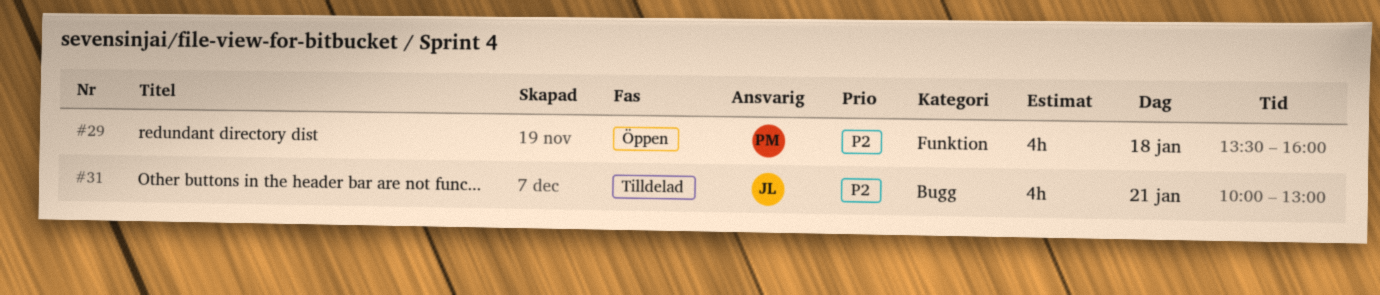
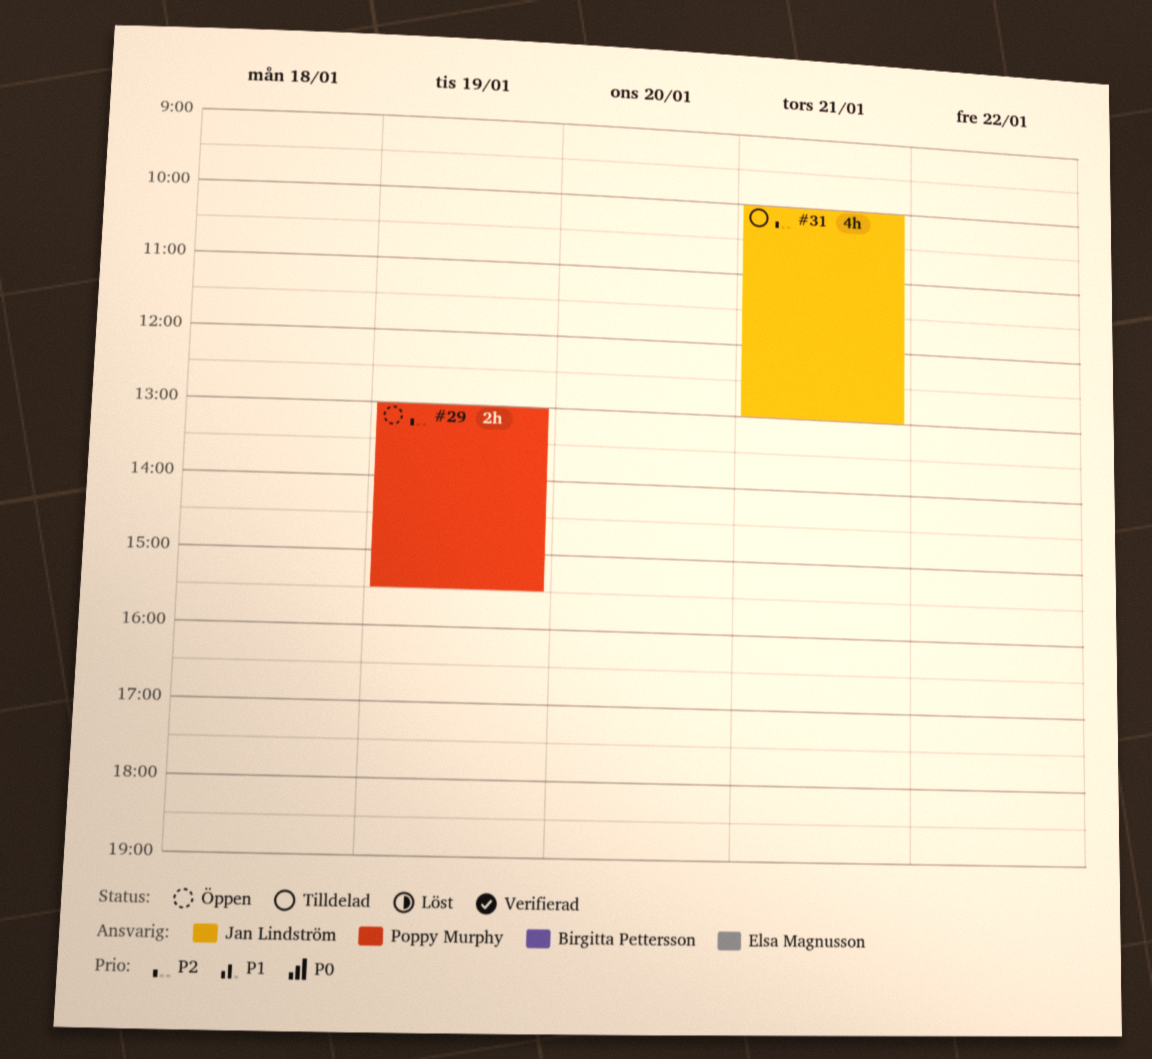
#29, estimate: 4h -> 2h
#29, day: Jan 18 -> Jan 19
#29, begins: 13:30 -> 13:00
#29, ends: 16:00 -> 15:30

